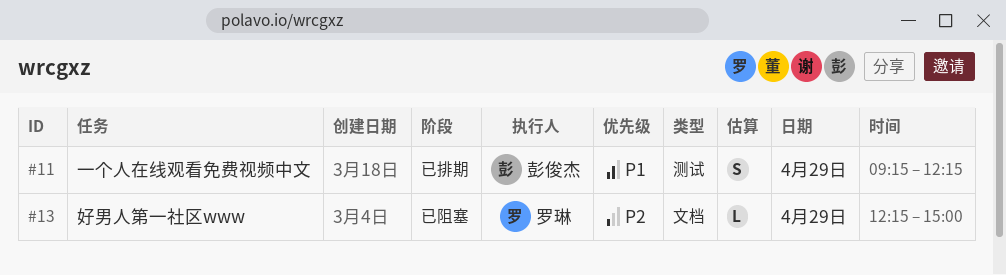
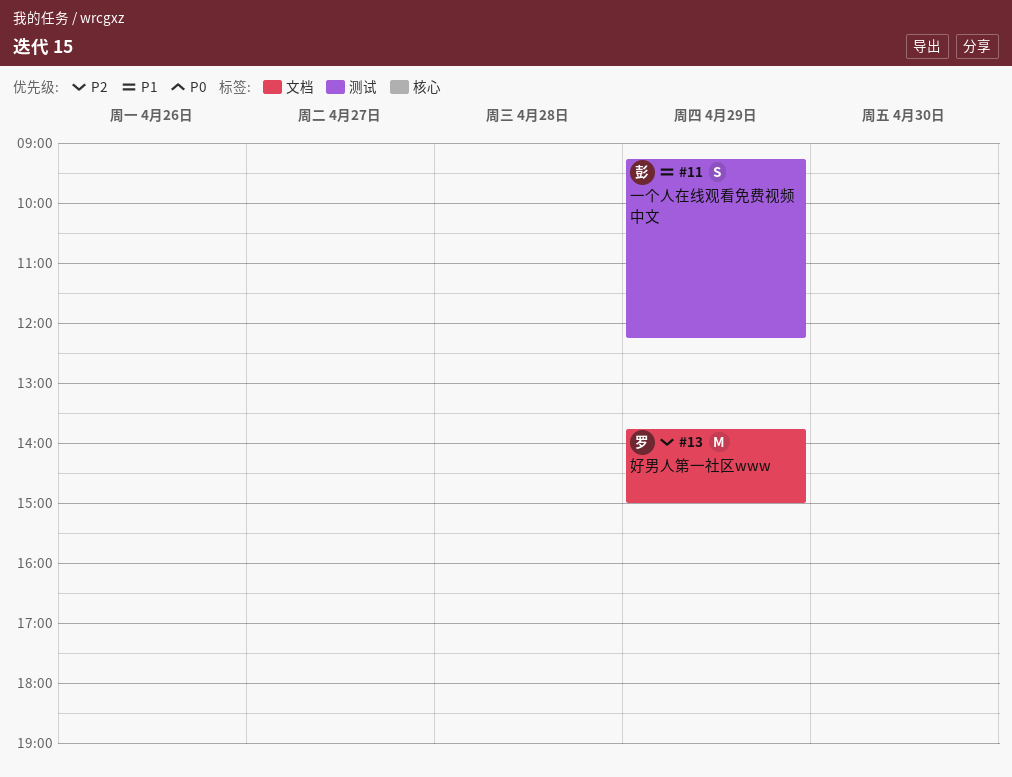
#13, estimate: L -> M
#13, begins: 12:15 -> 13:45

